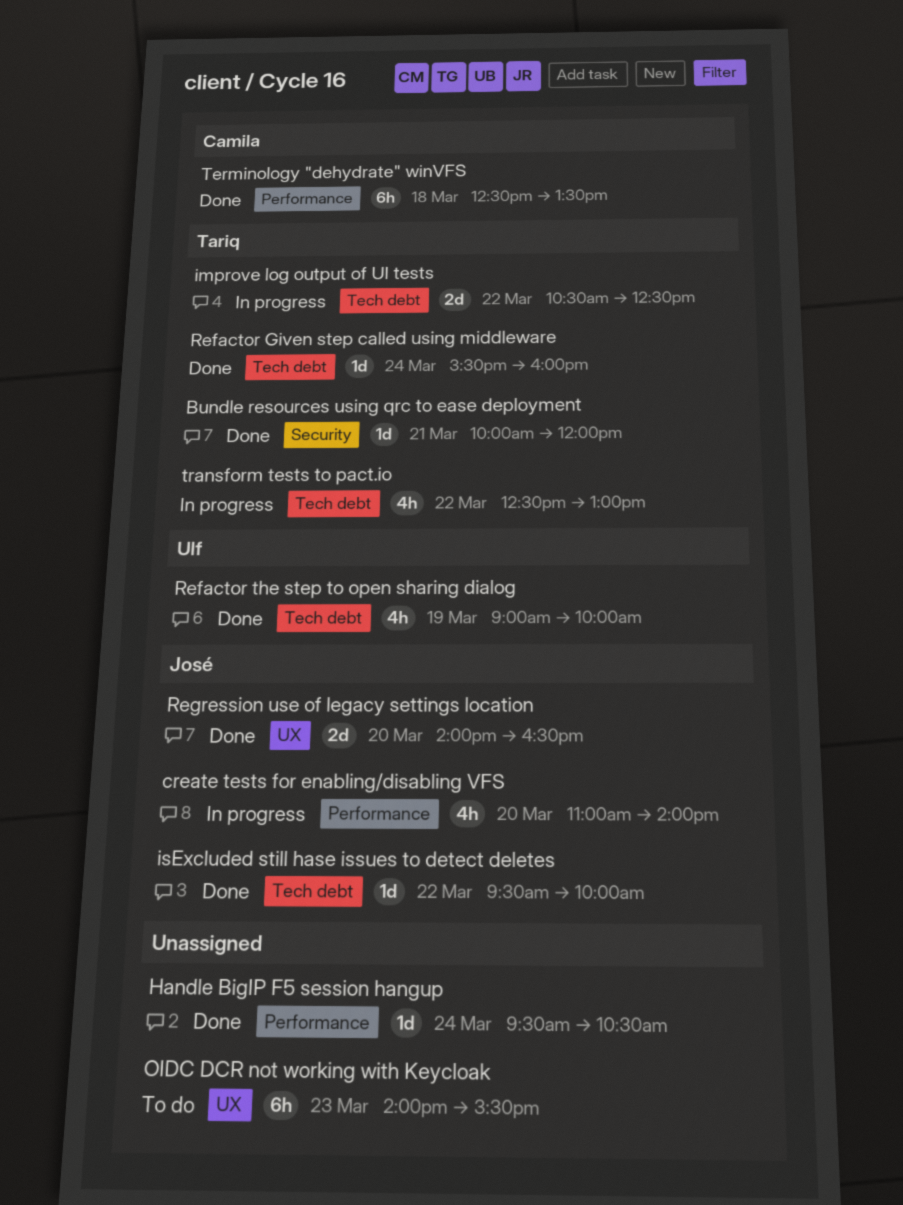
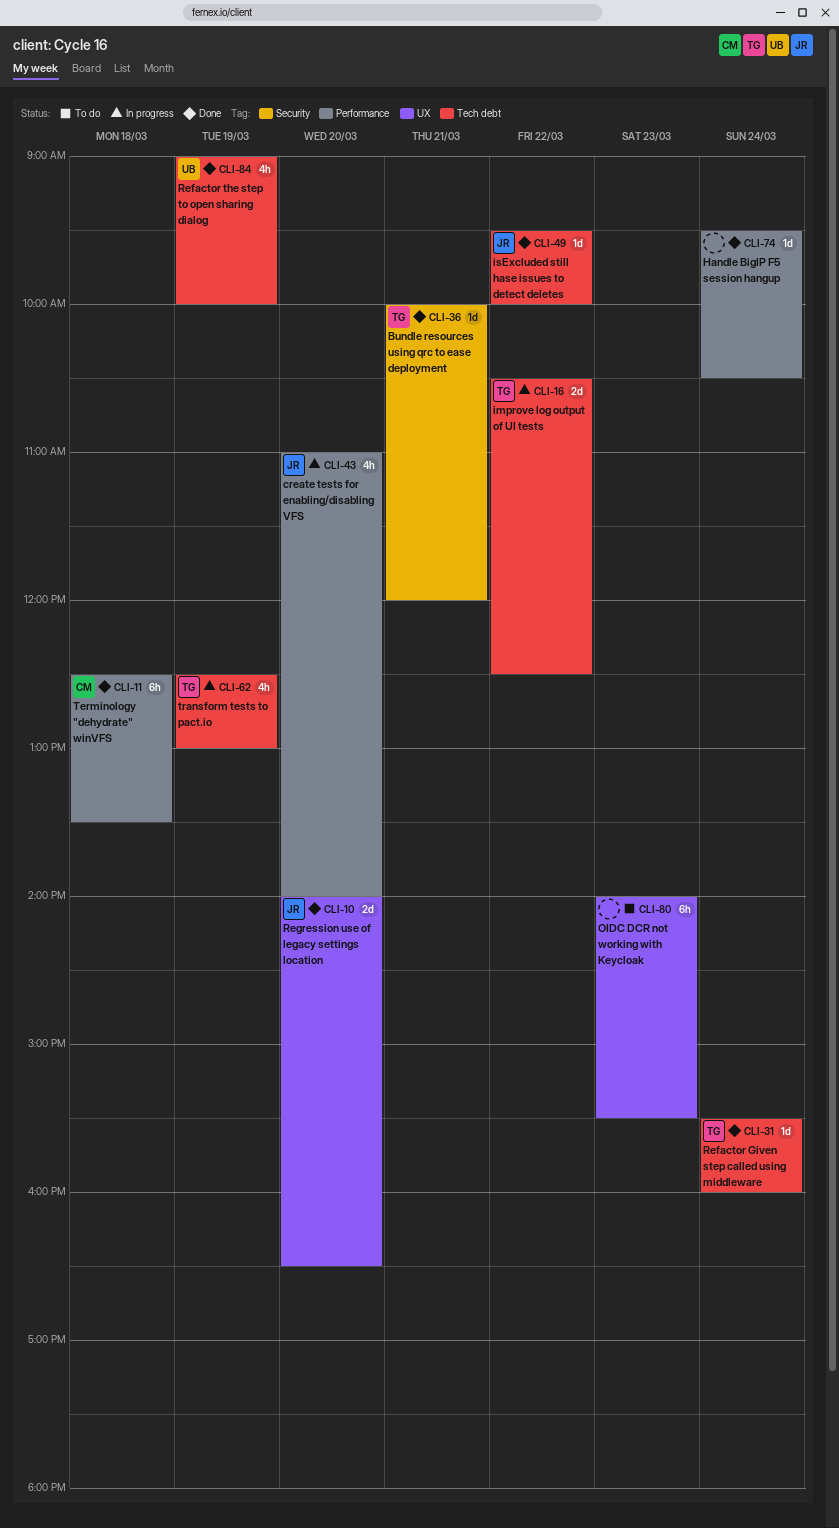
transform tests to pact.io, day: Mar 22 -> Mar 19

